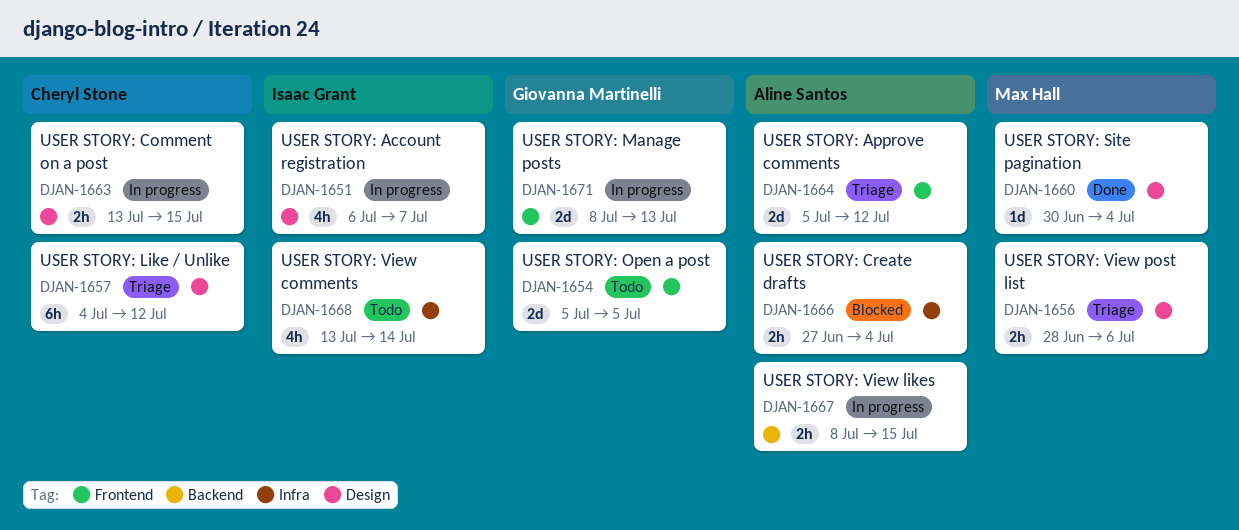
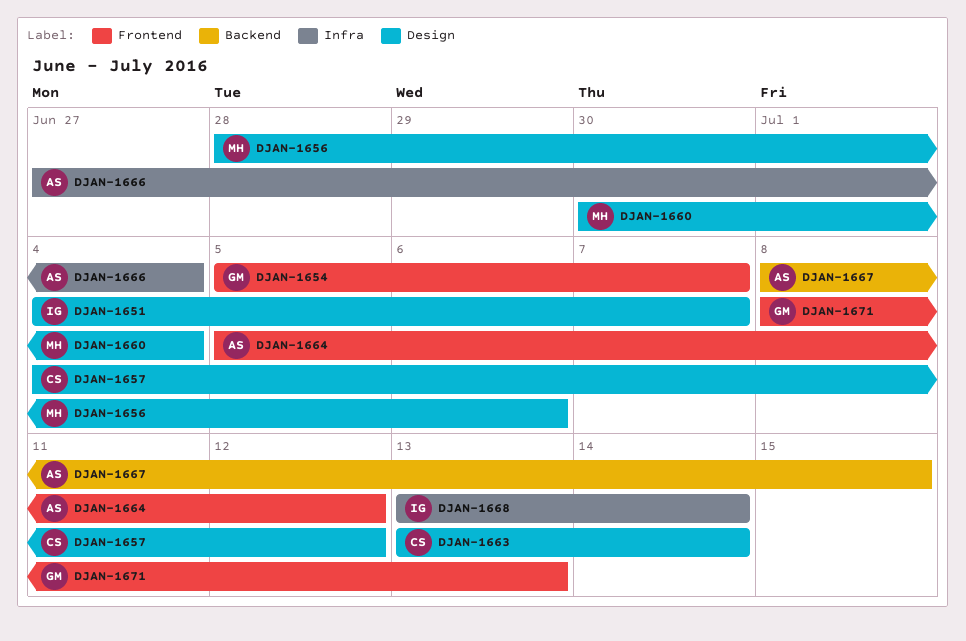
DJAN-1651, start: Jul 6 -> Jul 4
DJAN-1654, due: Jul 5 -> Jul 7
DJAN-1663, due: Jul 15 -> Jul 14

